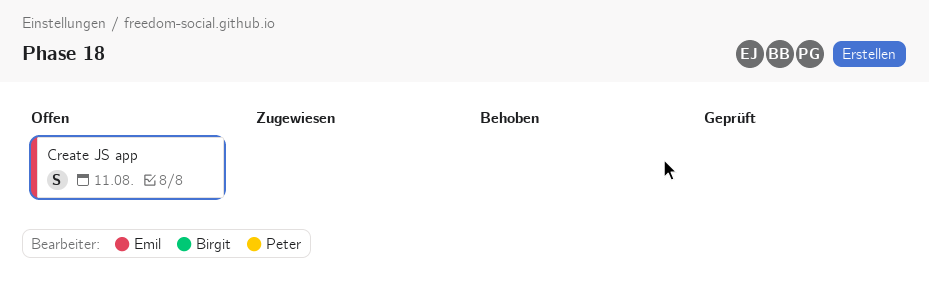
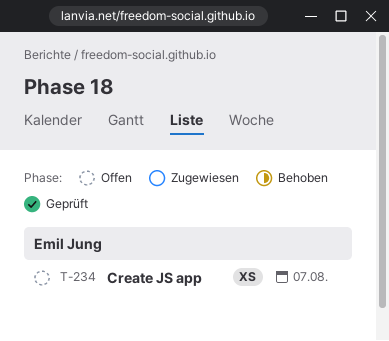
Create JS app, estimate: S -> XS
Create JS app, due: Aug 11 -> Aug 7

